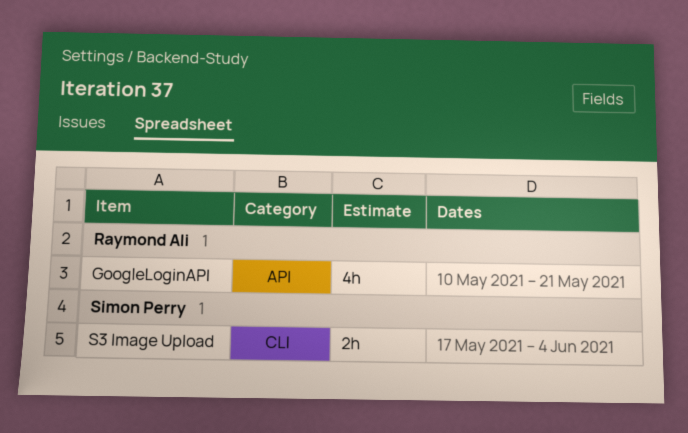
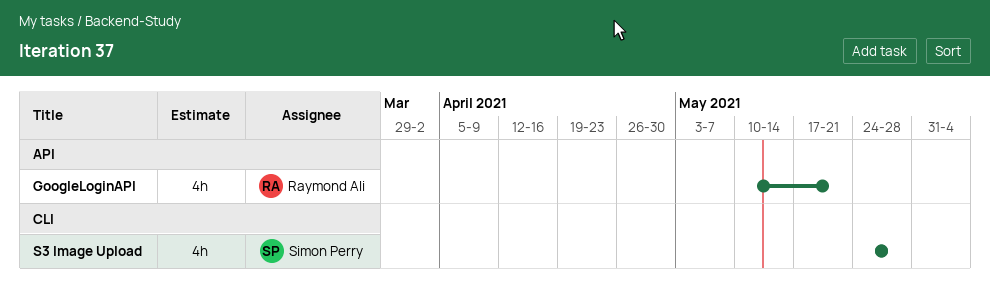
S3 Image Upload, estimate: 2h -> 4h
S3 Image Upload, start: May 17 -> May 24
S3 Image Upload, due: Jun 4 -> May 28

